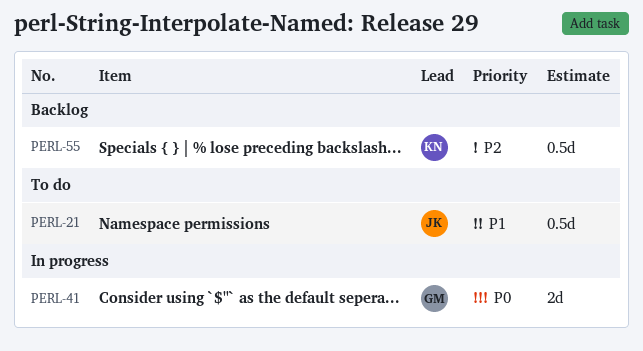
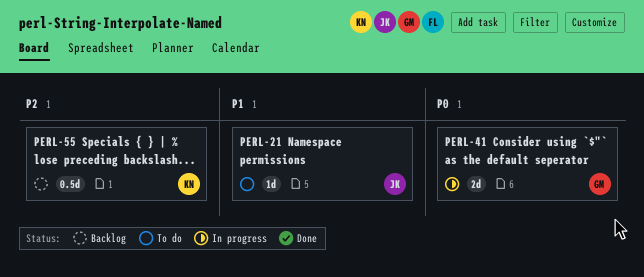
PERL-21, estimate: 0.5d -> 1d

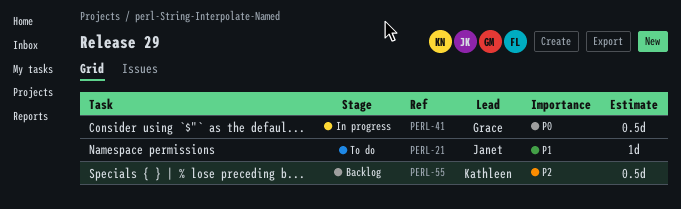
PERL-41, estimate: 2d -> 0.5d

